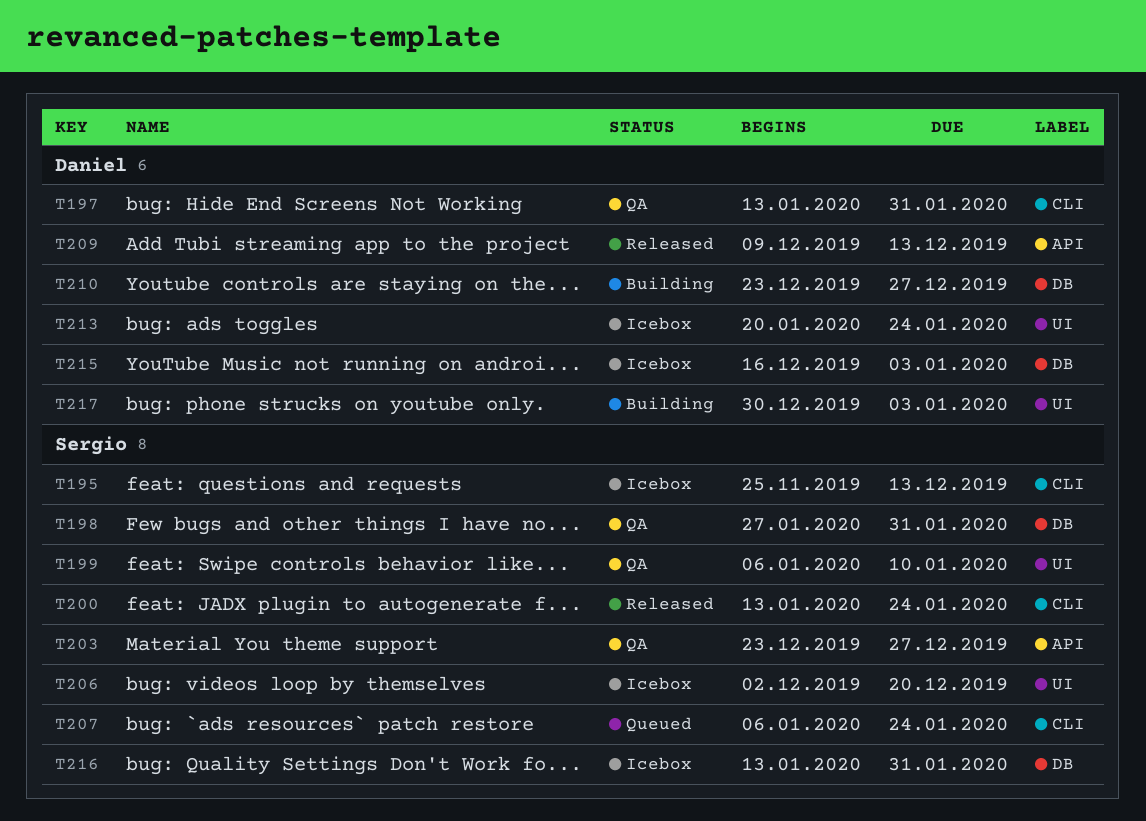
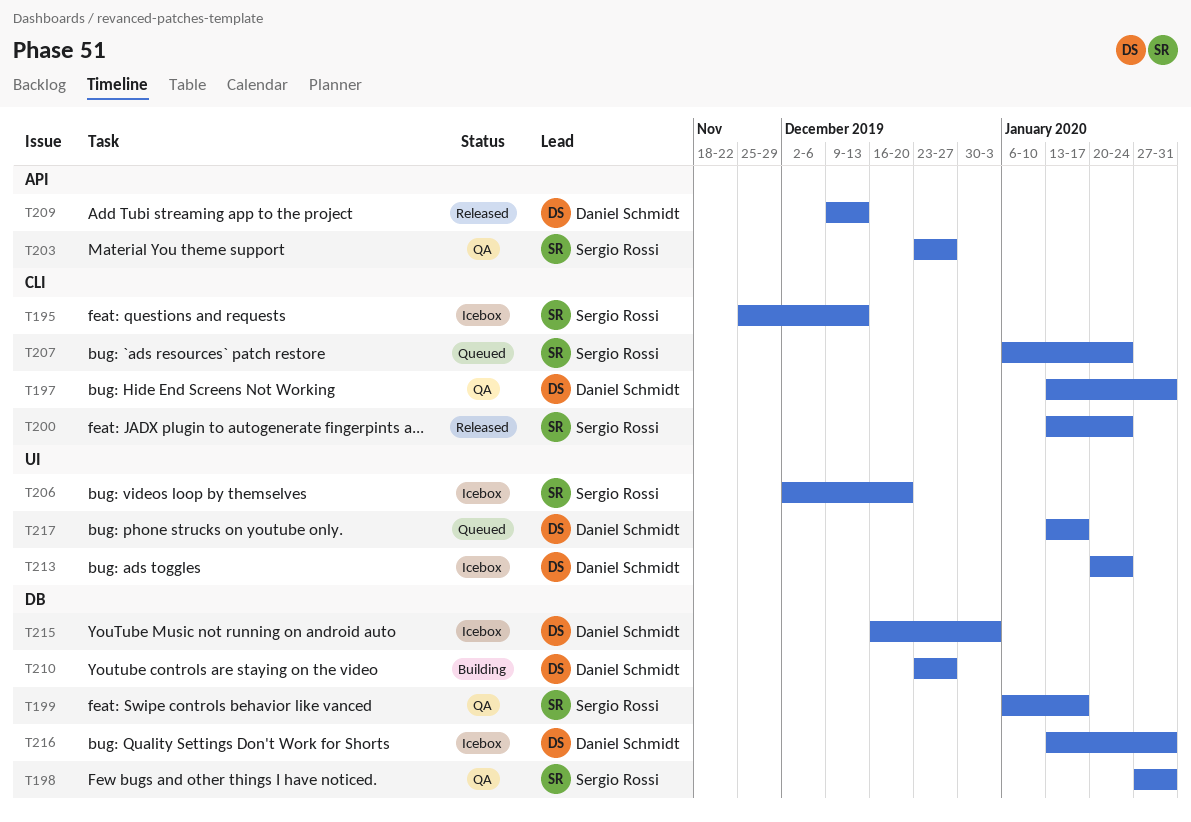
T199, label: UI -> DB
T199, due: Jan 10 -> Jan 17
T216, owner: Sergio Rossi -> Daniel Schmidt
T217, status: Building -> Queued
T217, start: Dec 30 -> Jan 13
T217, due: Jan 3 -> Jan 17

